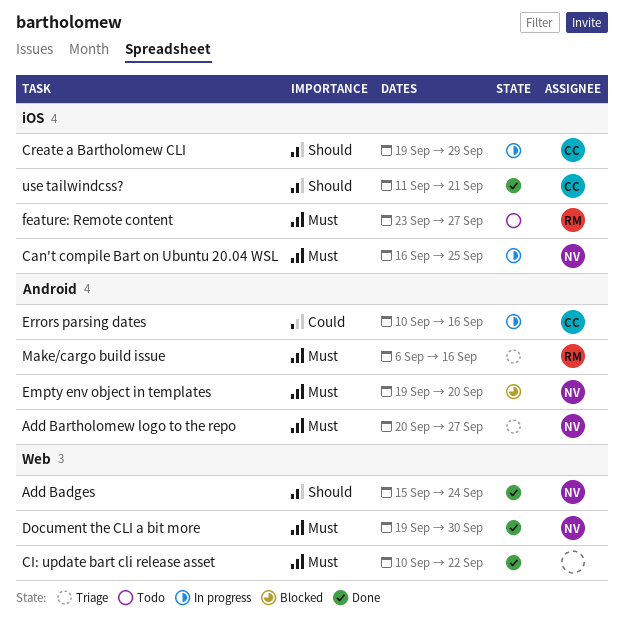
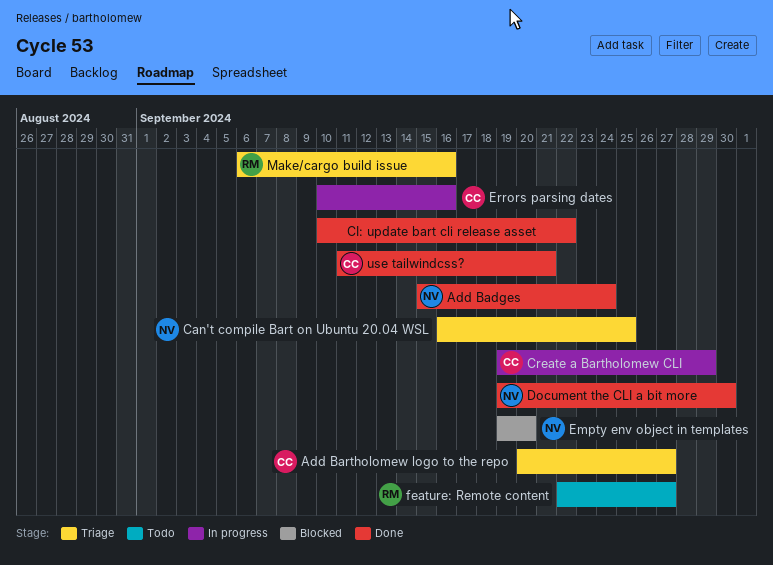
Add Bartholomew logo to the repo, owner: NV -> CC
Can't compile Bart on Ubuntu 20.04 WSL, status: In progress -> Triage
feature: Remote content, start: Sep 23 -> Sep 22

